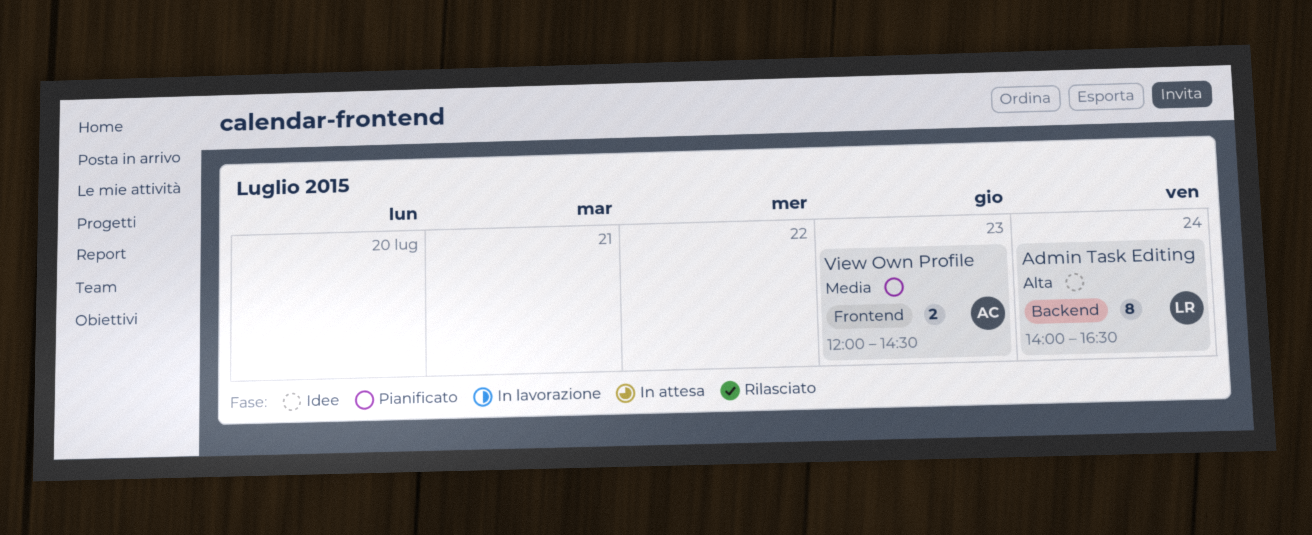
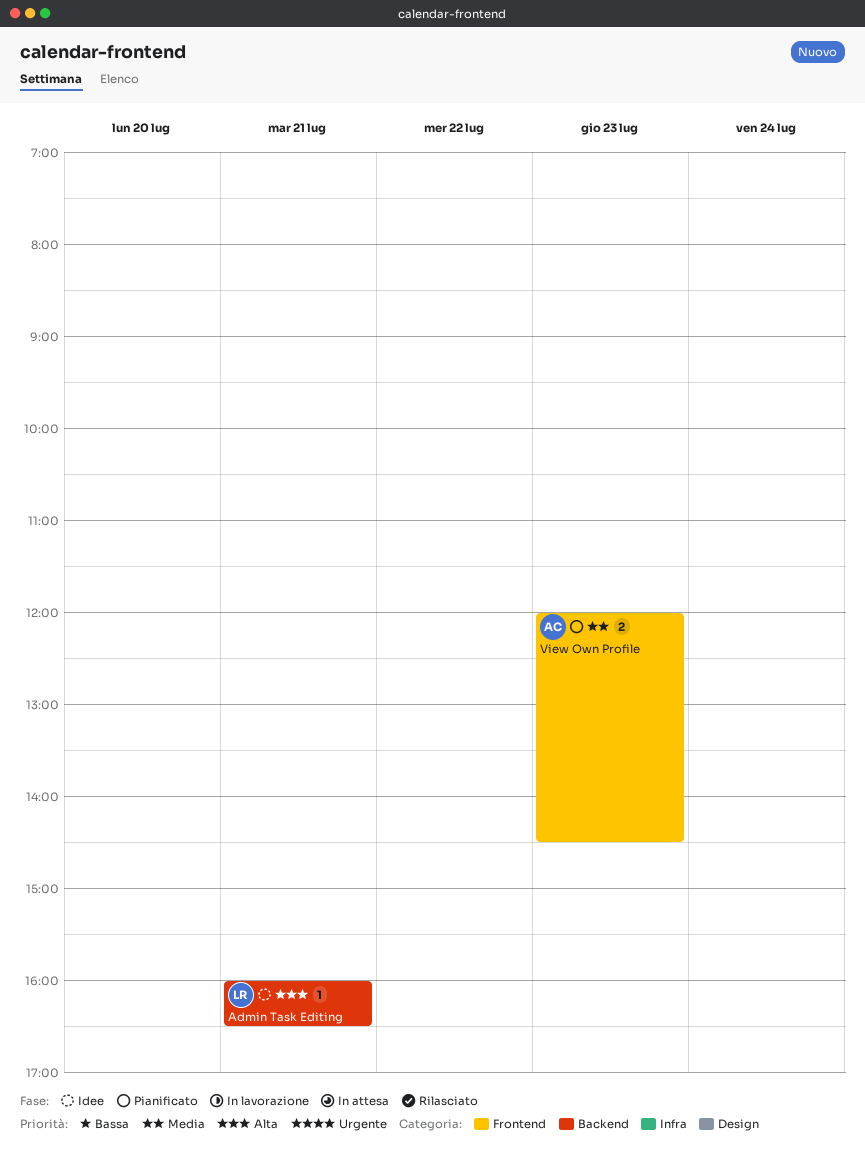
Admin Task Editing, estimate: 8 -> 1
Admin Task Editing, day: Jul 24 -> Jul 21
Admin Task Editing, begins: 14:00 -> 16:00

